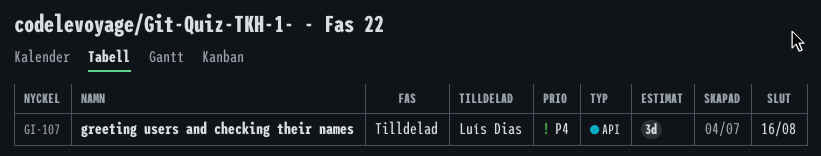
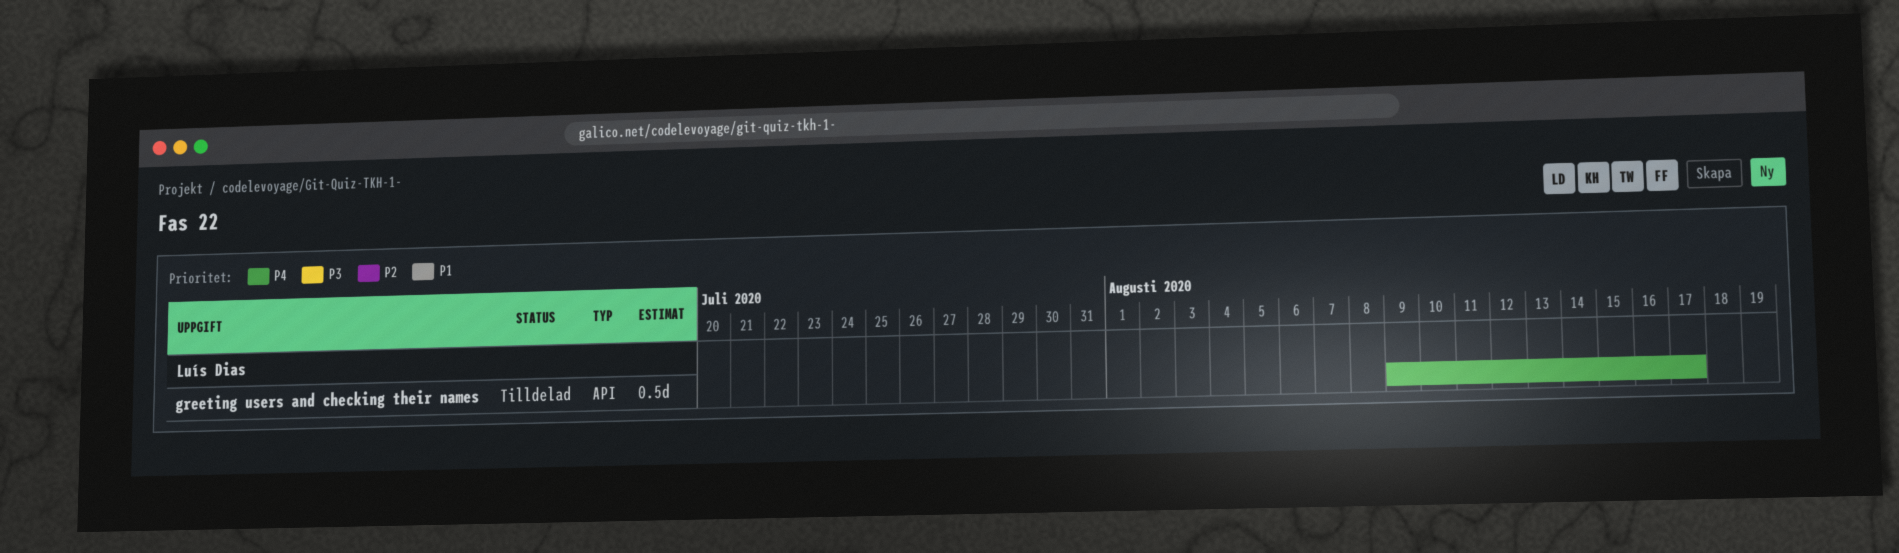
greeting users and checking their names, estimate: 3d -> 0.5d
greeting users and checking their names, due: Aug 16 -> Aug 17

